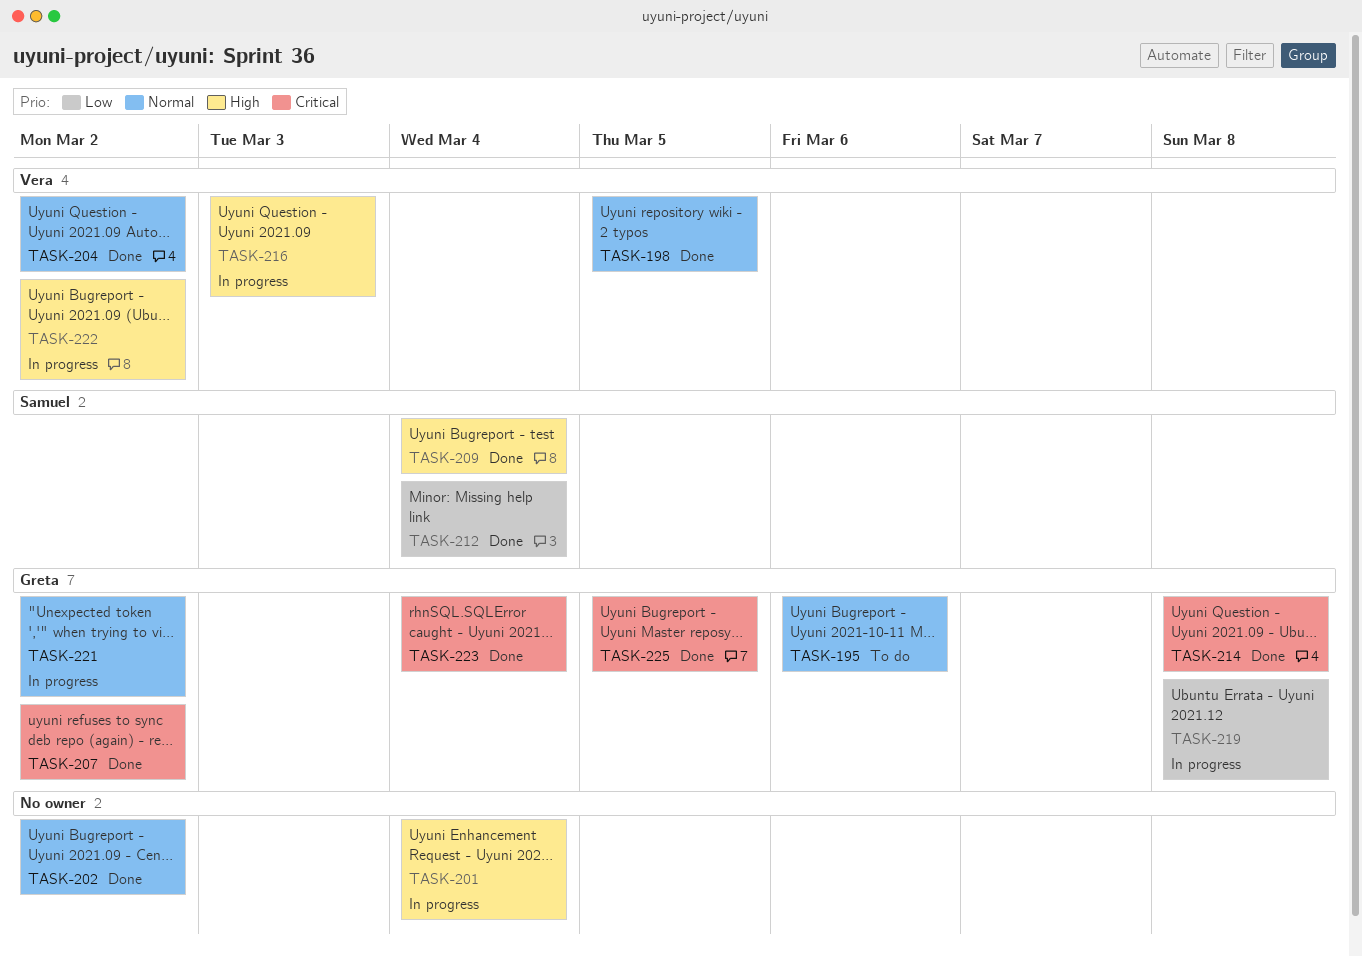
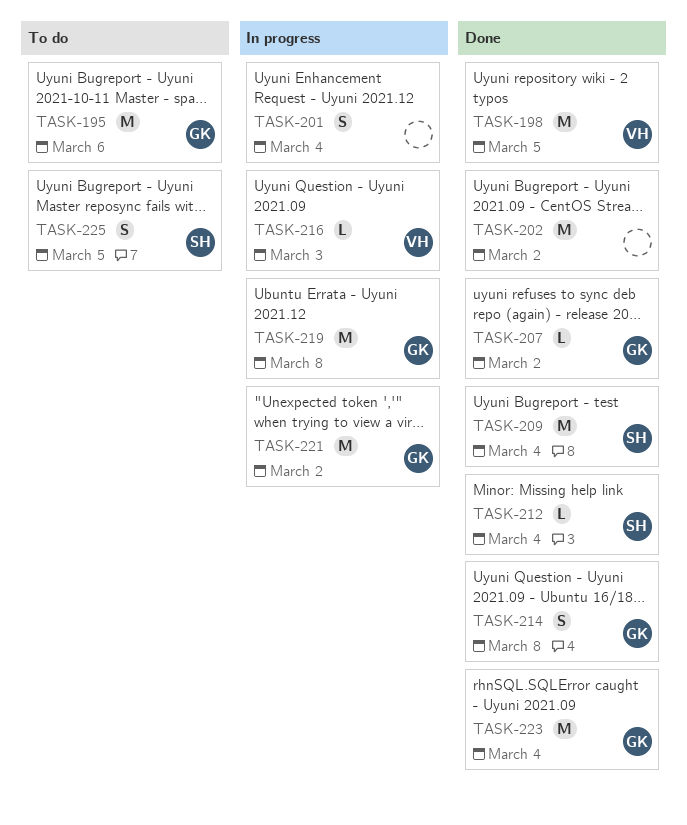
TASK-204: present -> none
TASK-222: present -> none
TASK-225, status: Done -> To do
TASK-225, owner: Greta -> Samuel

